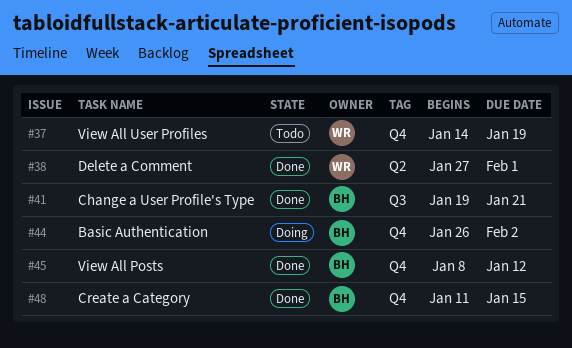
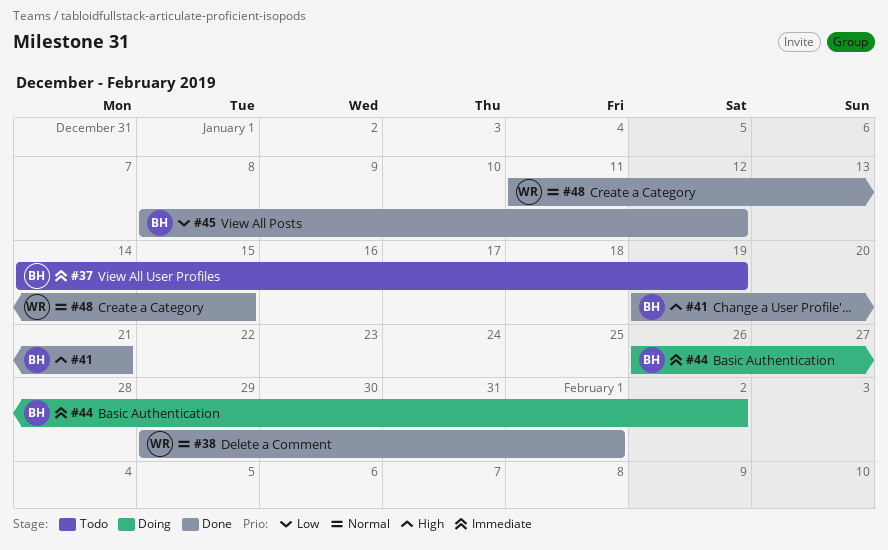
#37, owner: WR -> BH
#38, start: Jan 27 -> Jan 29
#48, owner: BH -> WR

